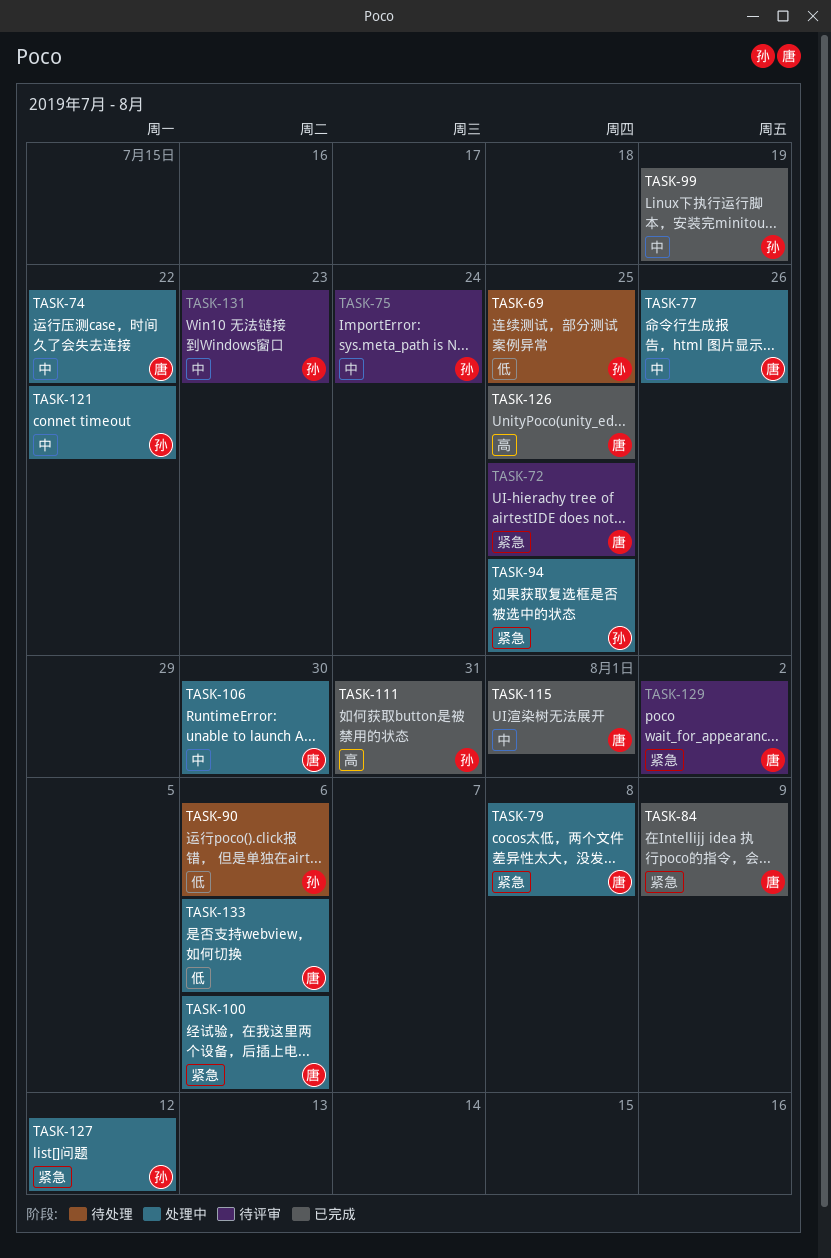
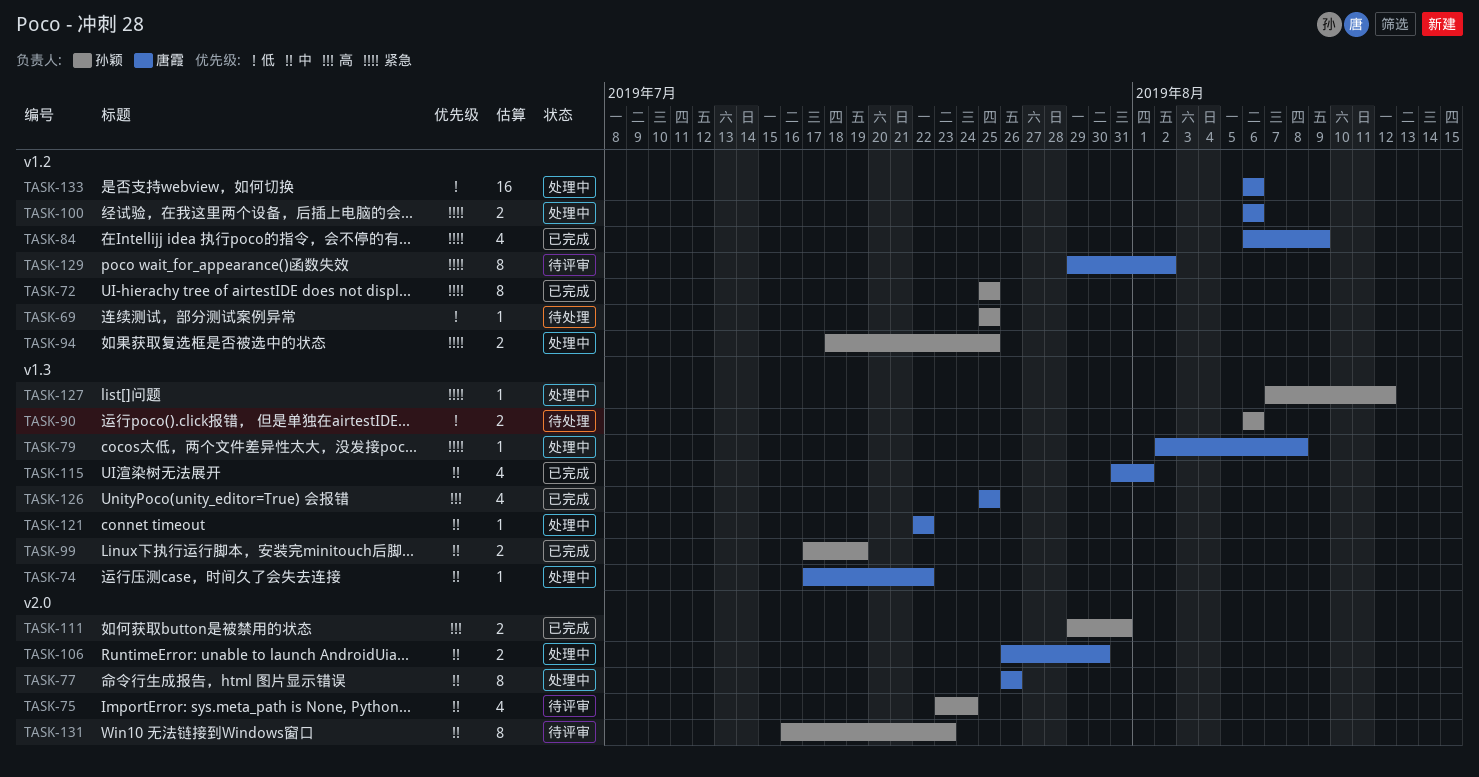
TASK-72, status: 待评审 -> 已完成
TASK-72, owner: 唐霞 -> 孙颖
TASK-121, owner: 孙颖 -> 唐霞

